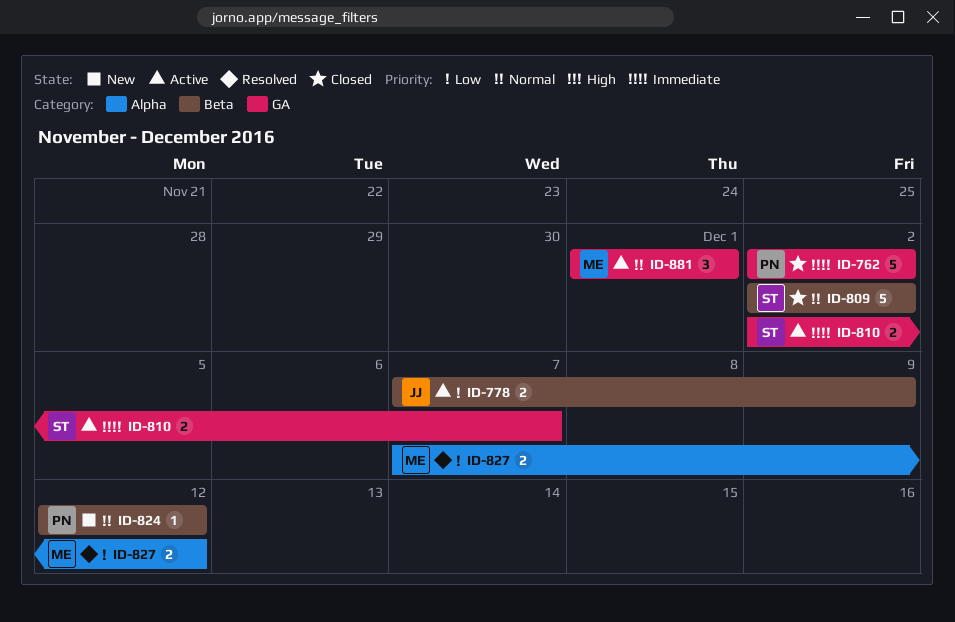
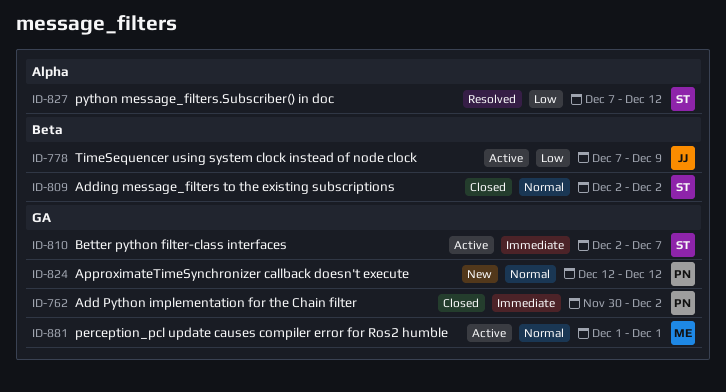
ID-762, start: Dec 2 -> Nov 30
ID-824, label: Beta -> GA
ID-827, owner: ME -> ST

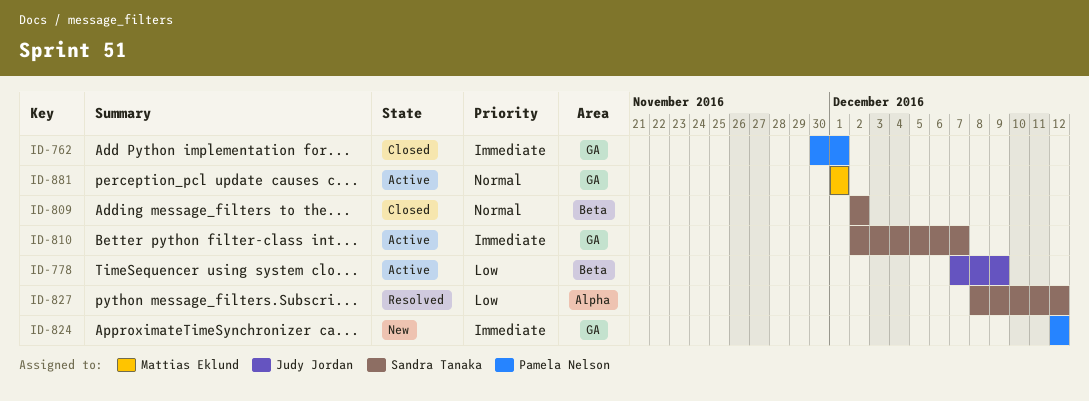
ID-762, due: Dec 2 -> Dec 1
ID-824, priority: Normal -> Immediate
ID-827, start: Dec 7 -> Dec 8

